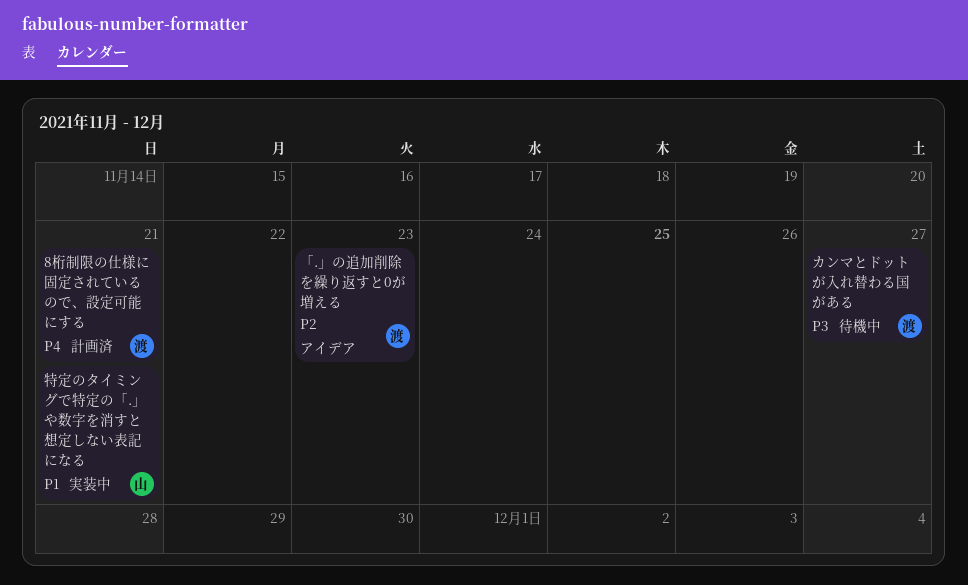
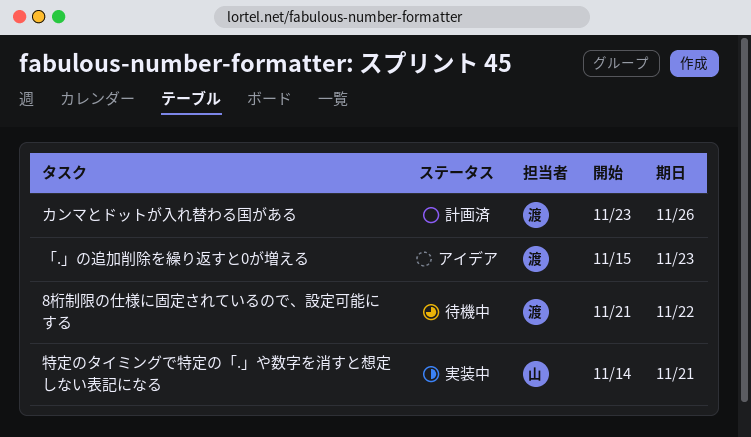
8桁制限の仕様に固定されているので、設定可能にする, status: 計画済 -> 待機中
8桁制限の仕様に固定されているので、設定可能にする, due: Nov 21 -> Nov 22
カンマとドットが入れ替わる国がある, status: 待機中 -> 計画済
カンマとドットが入れ替わる国がある, due: Nov 27 -> Nov 26

